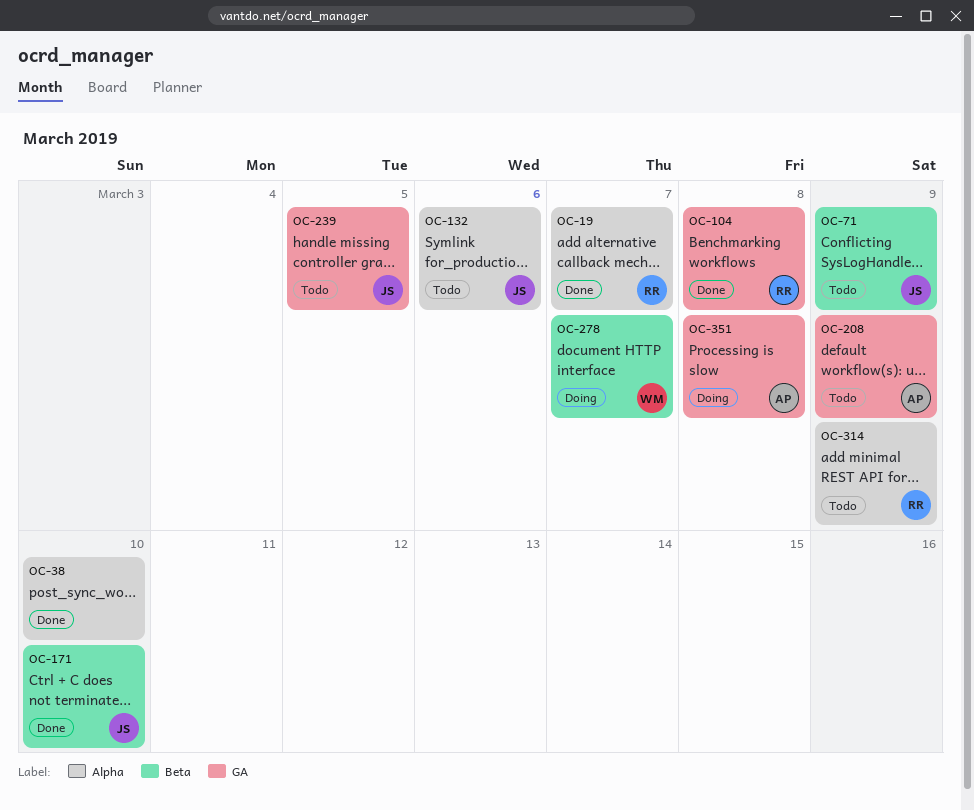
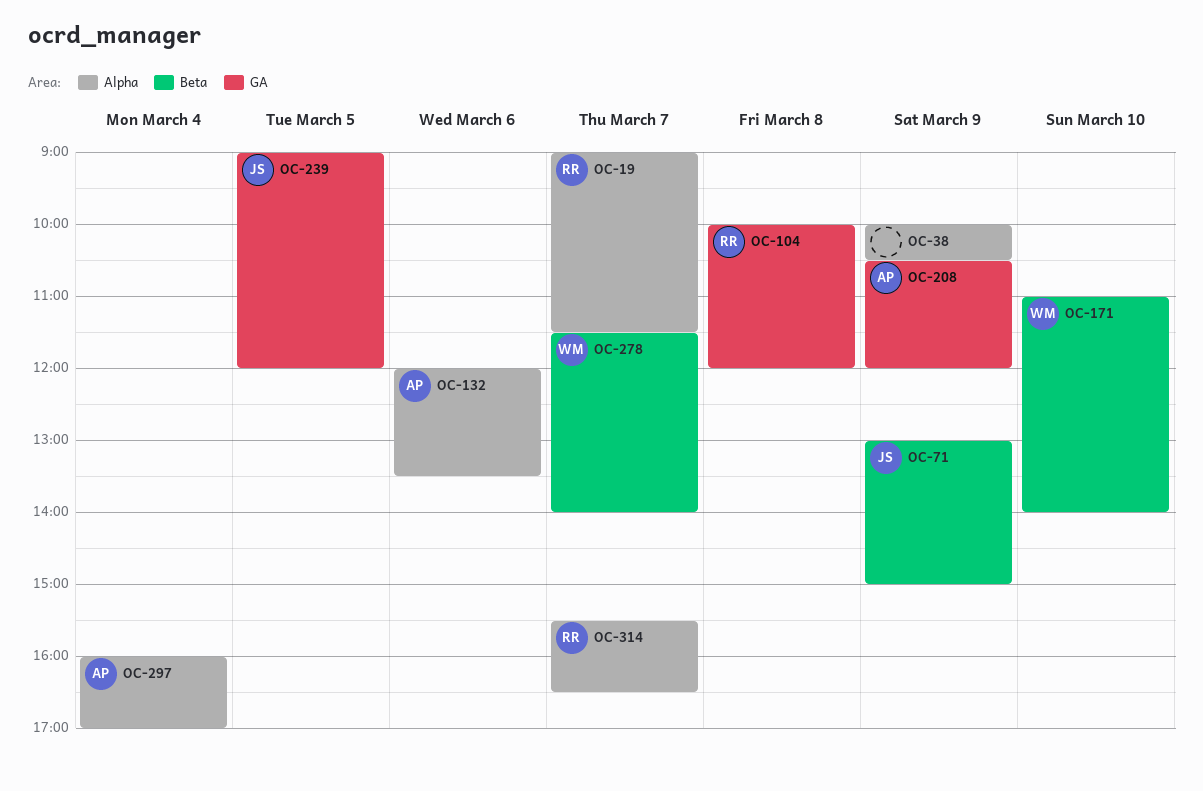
OC-38, day: Mar 10 -> Mar 9
OC-132, owner: JS -> AP
OC-171, owner: JS -> WM
OC-297: none -> present
OC-314, day: Mar 9 -> Mar 7
OC-351: present -> none

